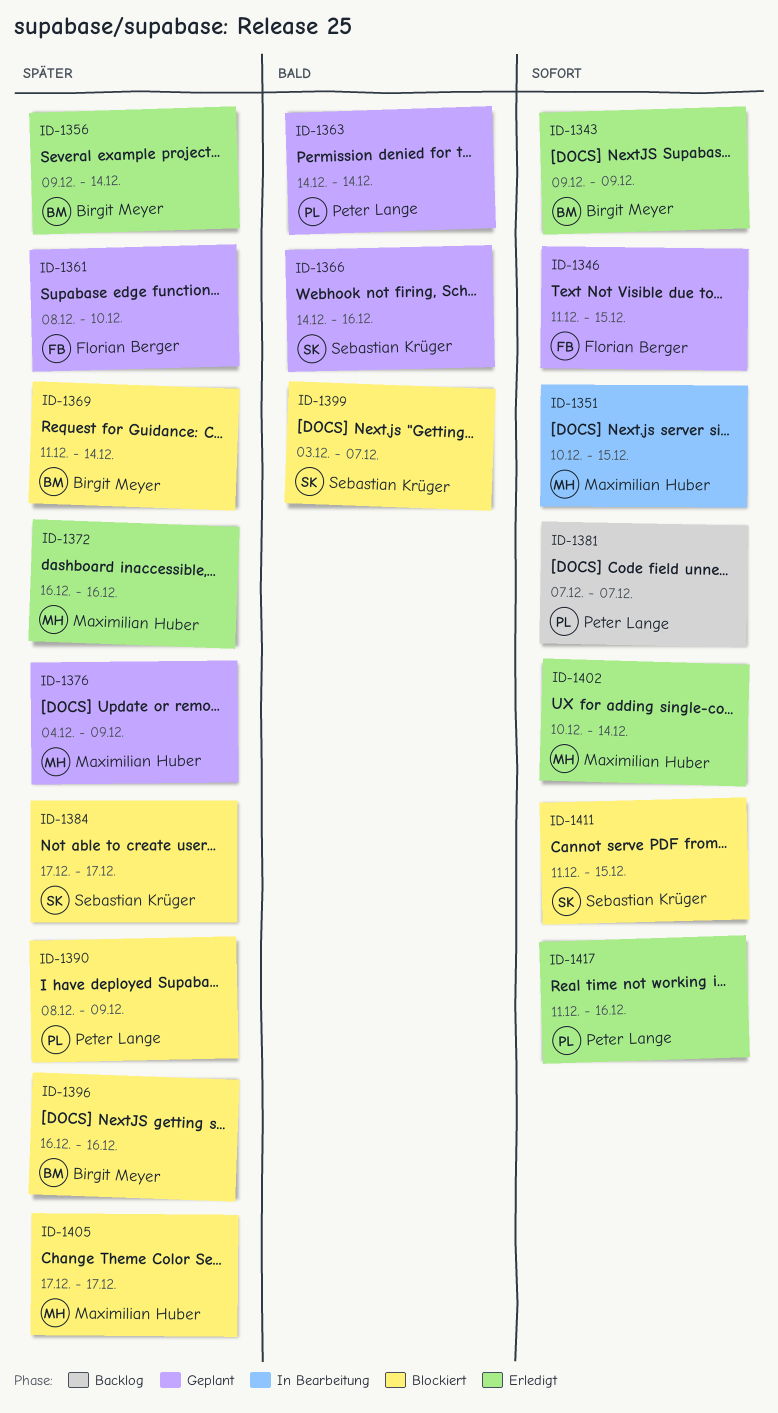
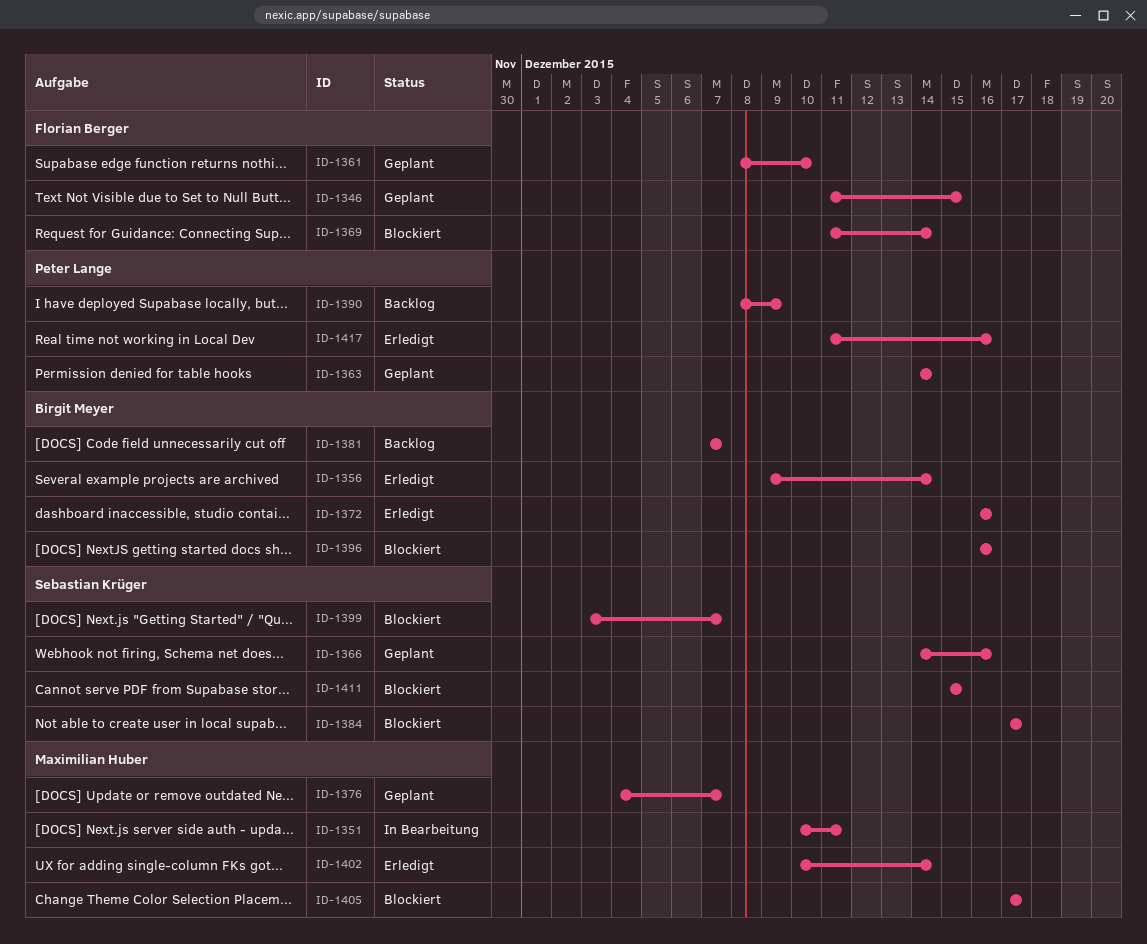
ID-1343: present -> none
ID-1351, due: Dec 15 -> Dec 11
ID-1369, owner: Birgit Meyer -> Florian Berger
ID-1372, owner: Maximilian Huber -> Birgit Meyer
ID-1376, due: Dec 9 -> Dec 7
ID-1381, owner: Peter Lange -> Birgit Meyer
ID-1390, status: Blockiert -> Backlog
ID-1411, start: Dec 11 -> Dec 15

